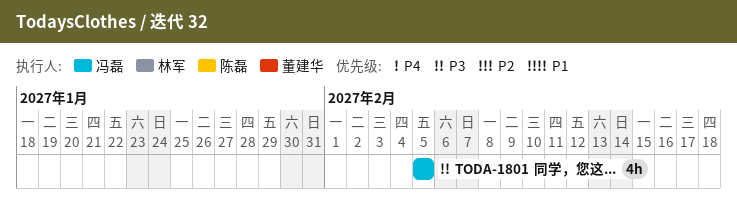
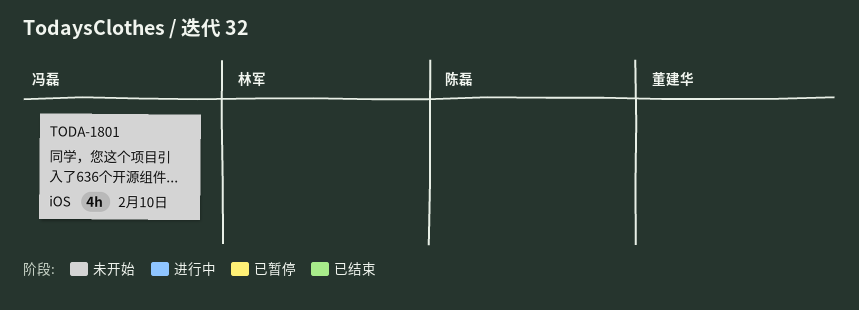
TODA-1801, due: Feb 5 -> Feb 10

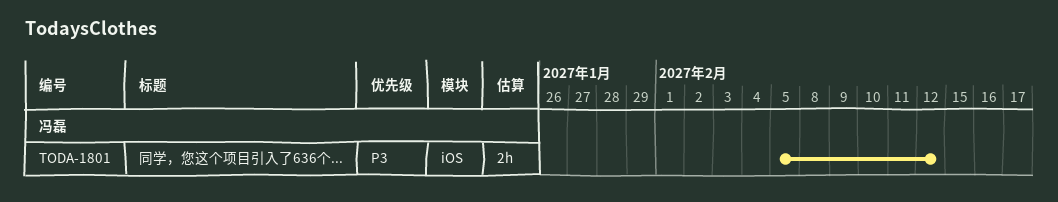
TODA-1801, estimate: 4h -> 2h
TODA-1801, due: Feb 10 -> Feb 12

